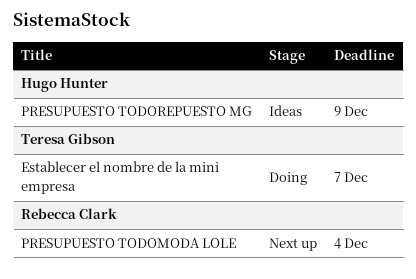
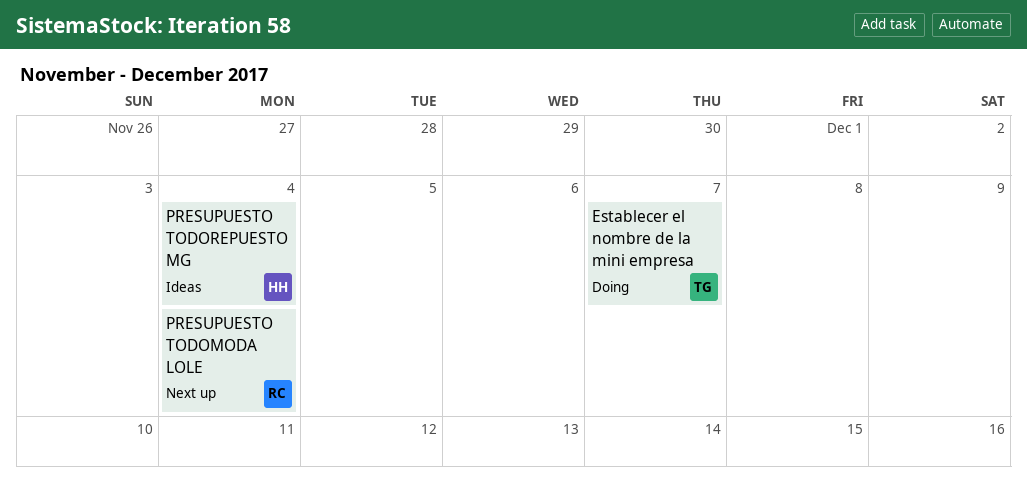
PRESUPUESTO TODOREPUESTO MG, due: Dec 9 -> Dec 4

